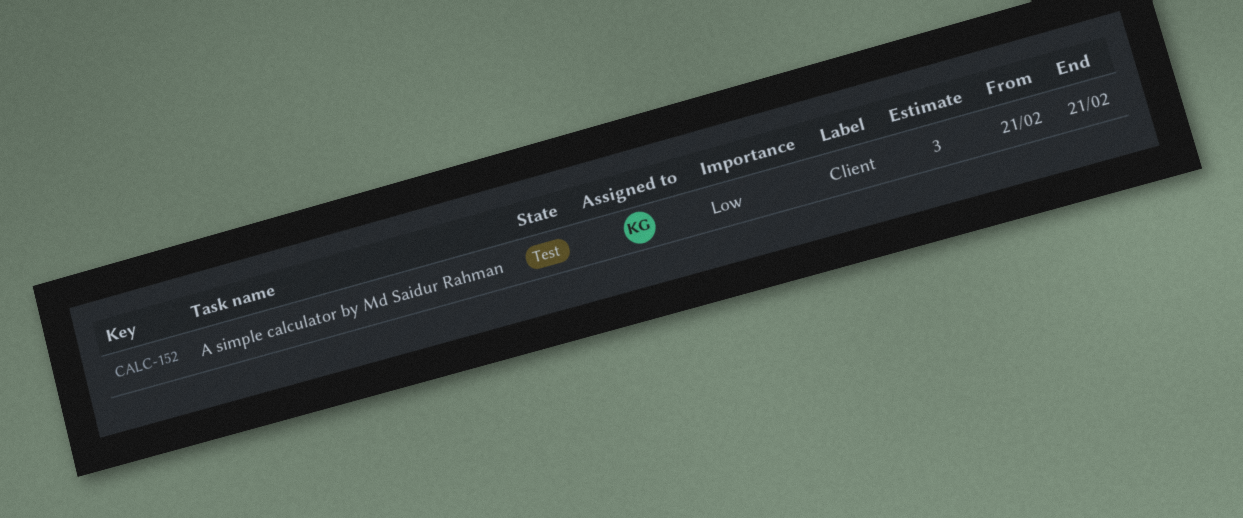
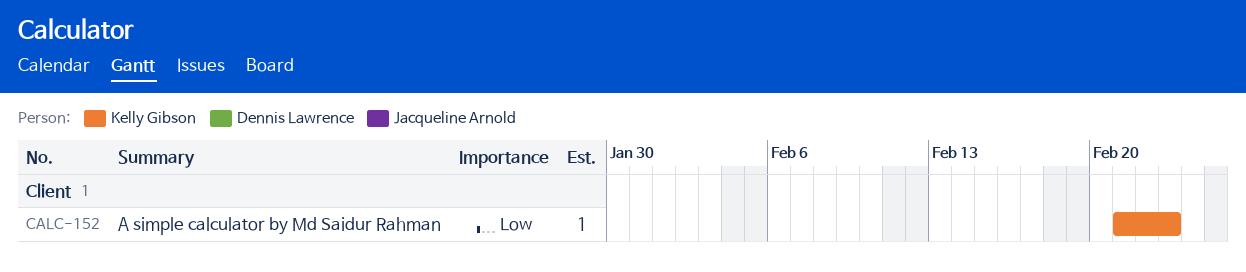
CALC-152, estimate: 3 -> 1
CALC-152, due: Feb 21 -> Feb 23

